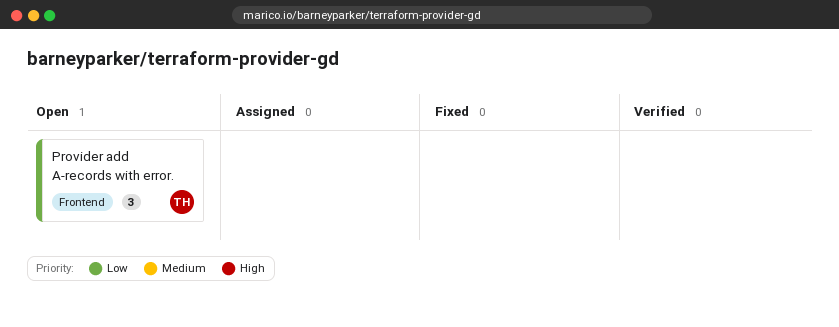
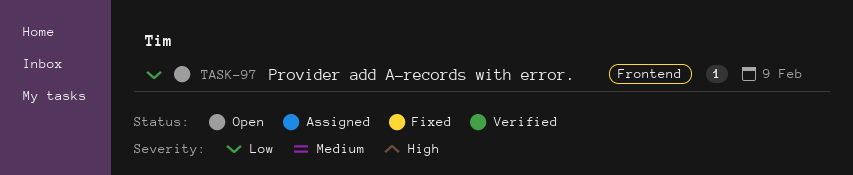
Provider add A-records with error., estimate: 3 -> 1

